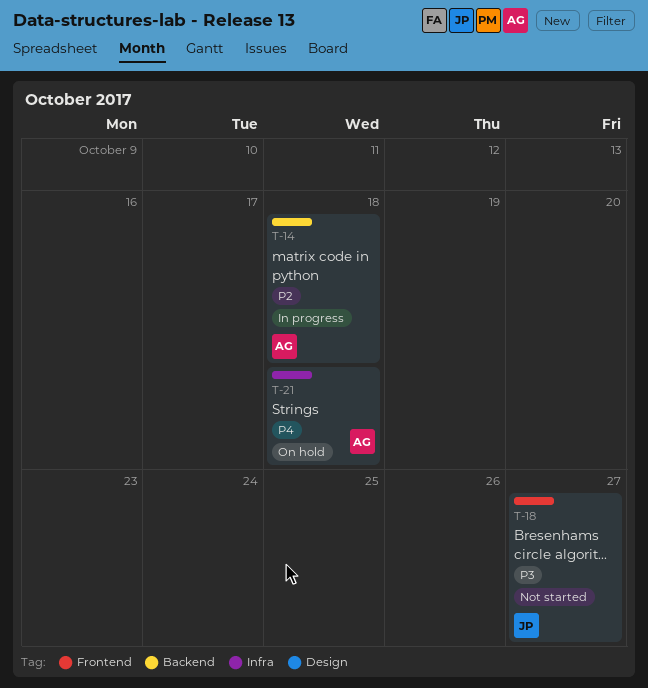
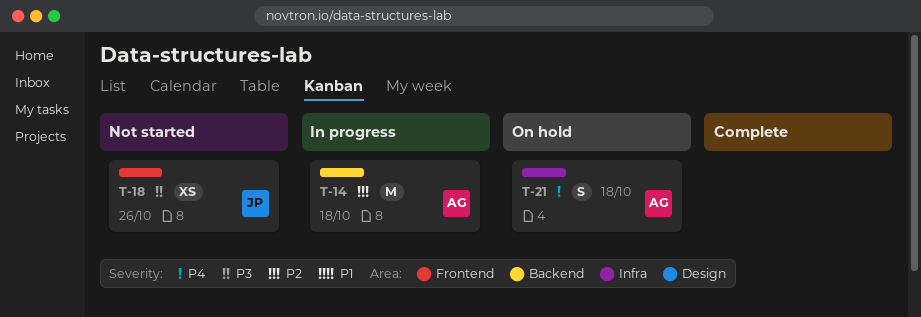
T-18, due: Oct 27 -> Oct 26

